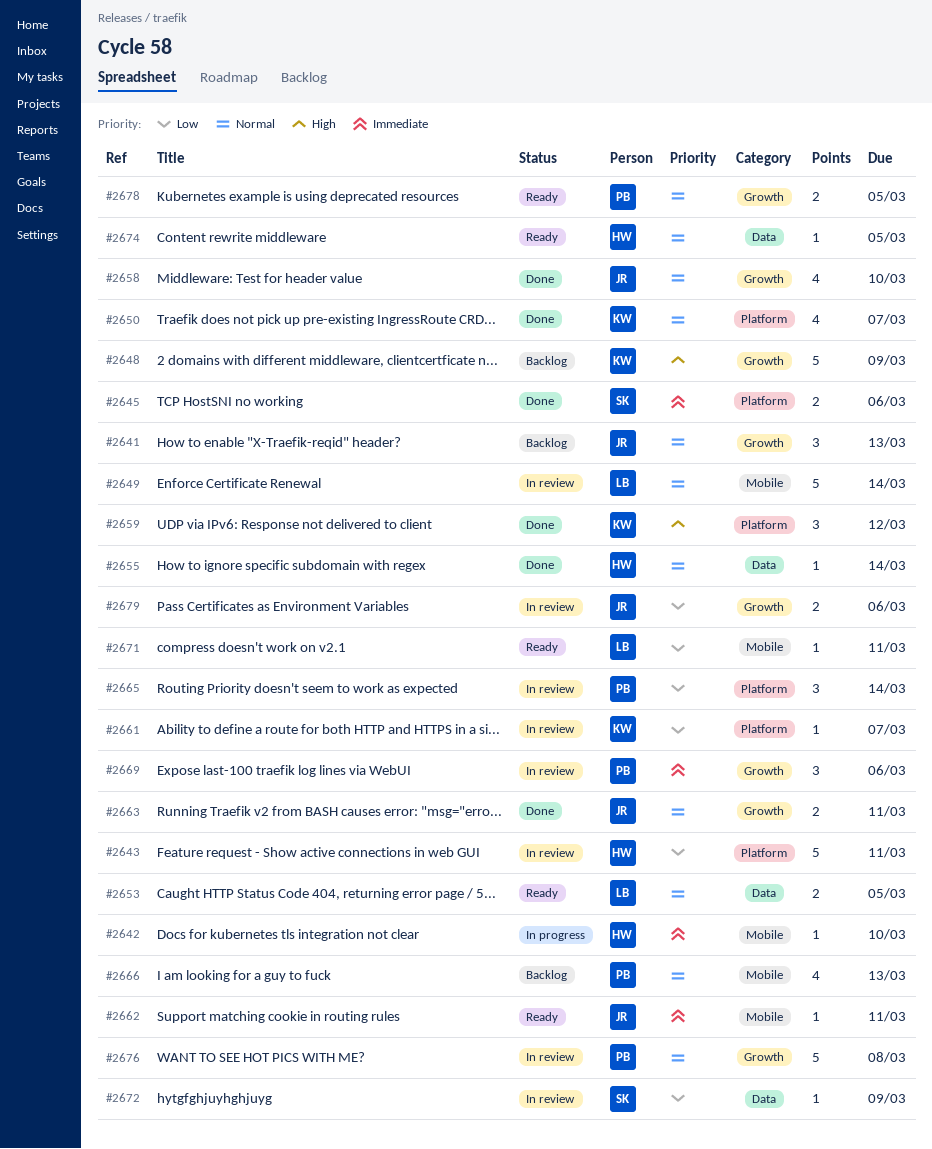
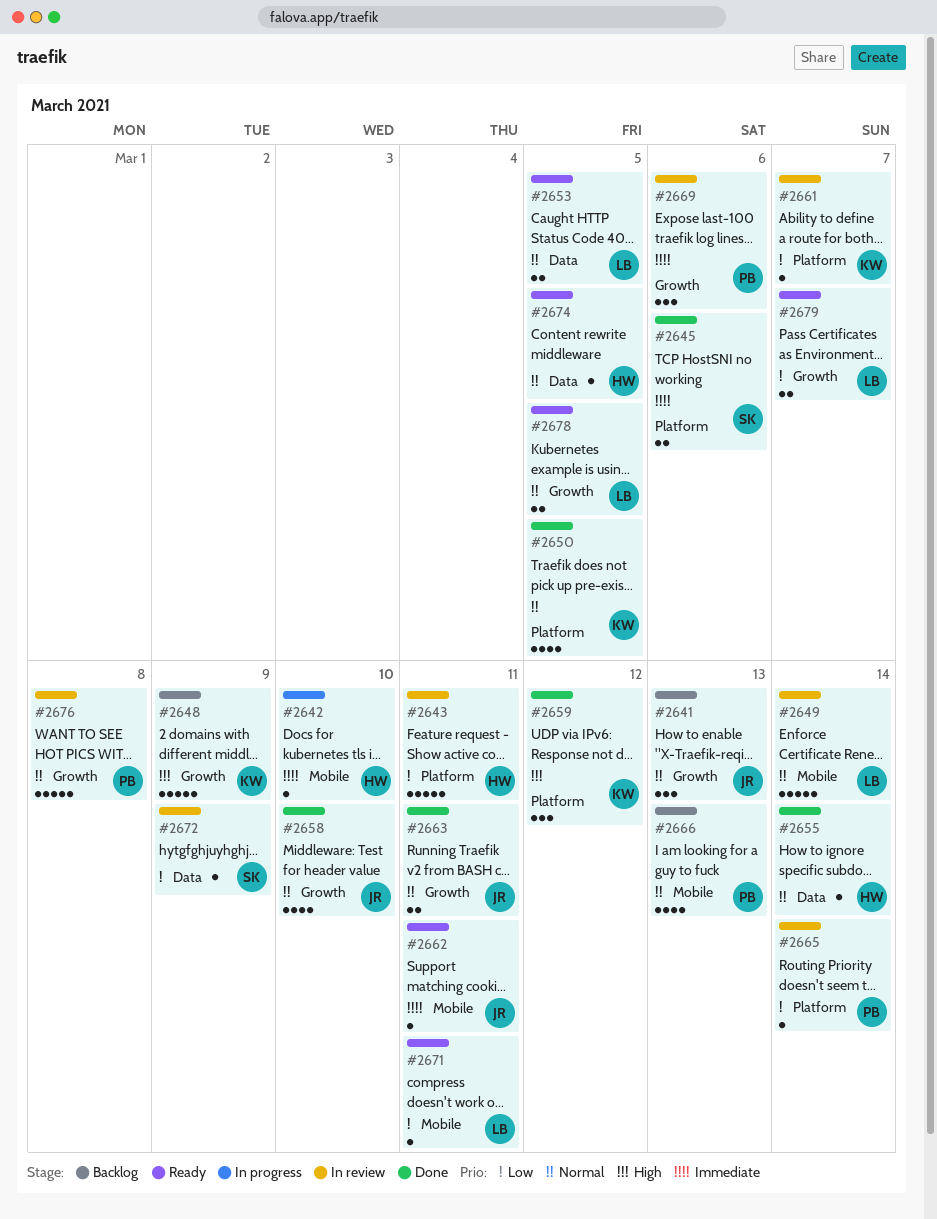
#2650, due: Mar 7 -> Mar 5
#2665, estimate: 3 -> 1
#2678, owner: PB -> LB
#2679, status: In review -> Ready
#2679, owner: JR -> LB
#2679, due: Mar 6 -> Mar 7

